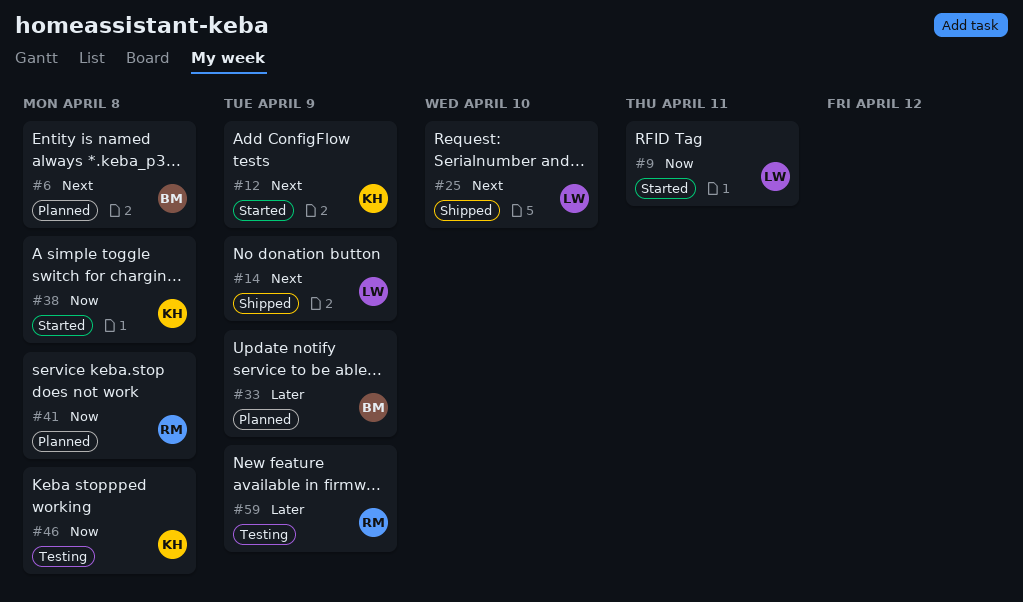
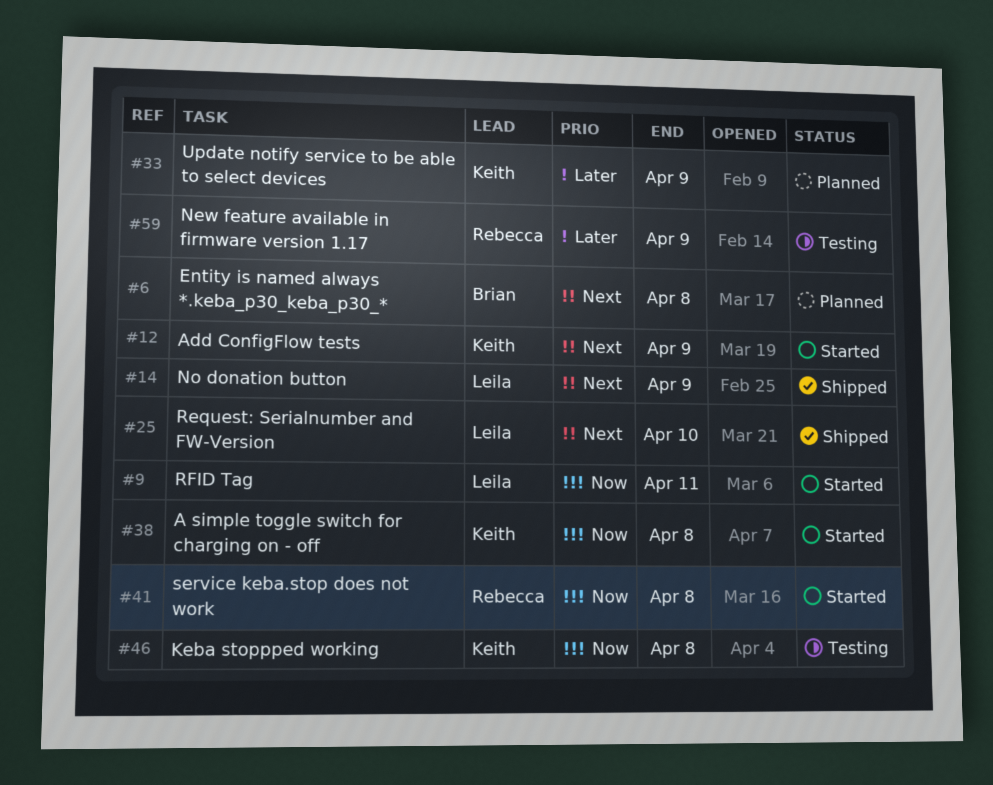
#33, owner: Brian -> Keith
#41, status: Planned -> Started

